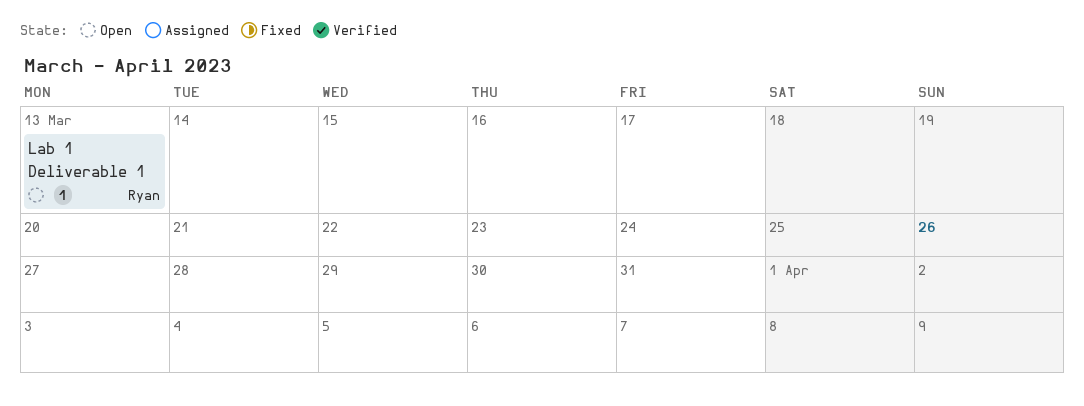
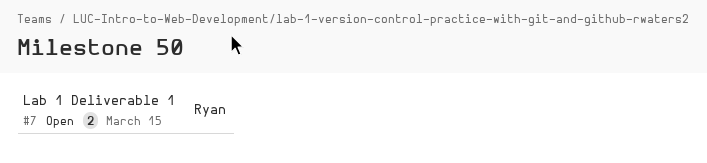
Lab 1 Deliverable 1, estimate: 1 -> 2
Lab 1 Deliverable 1, due: Mar 13 -> Mar 15

